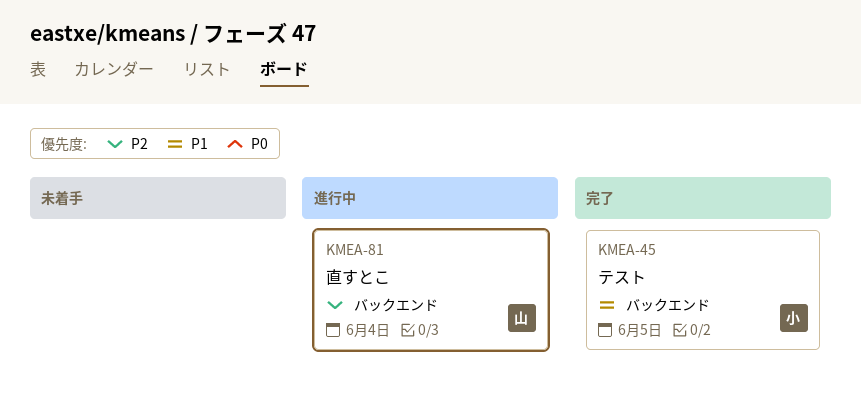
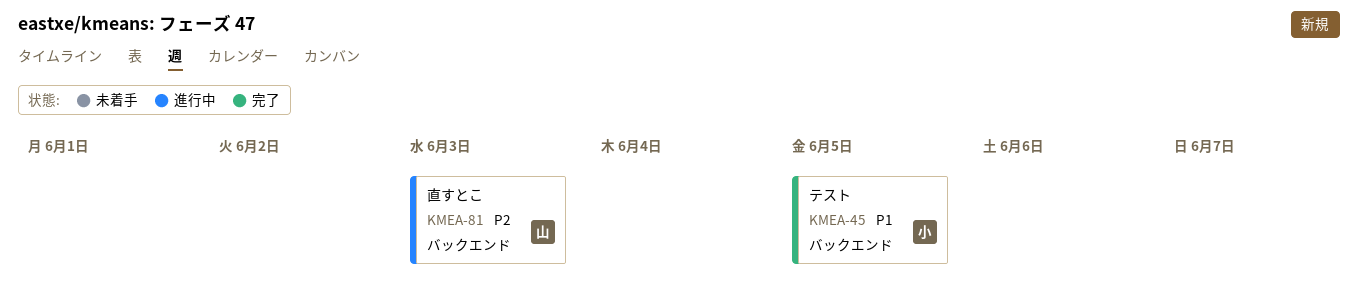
KMEA-81, due: Jun 4 -> Jun 3

